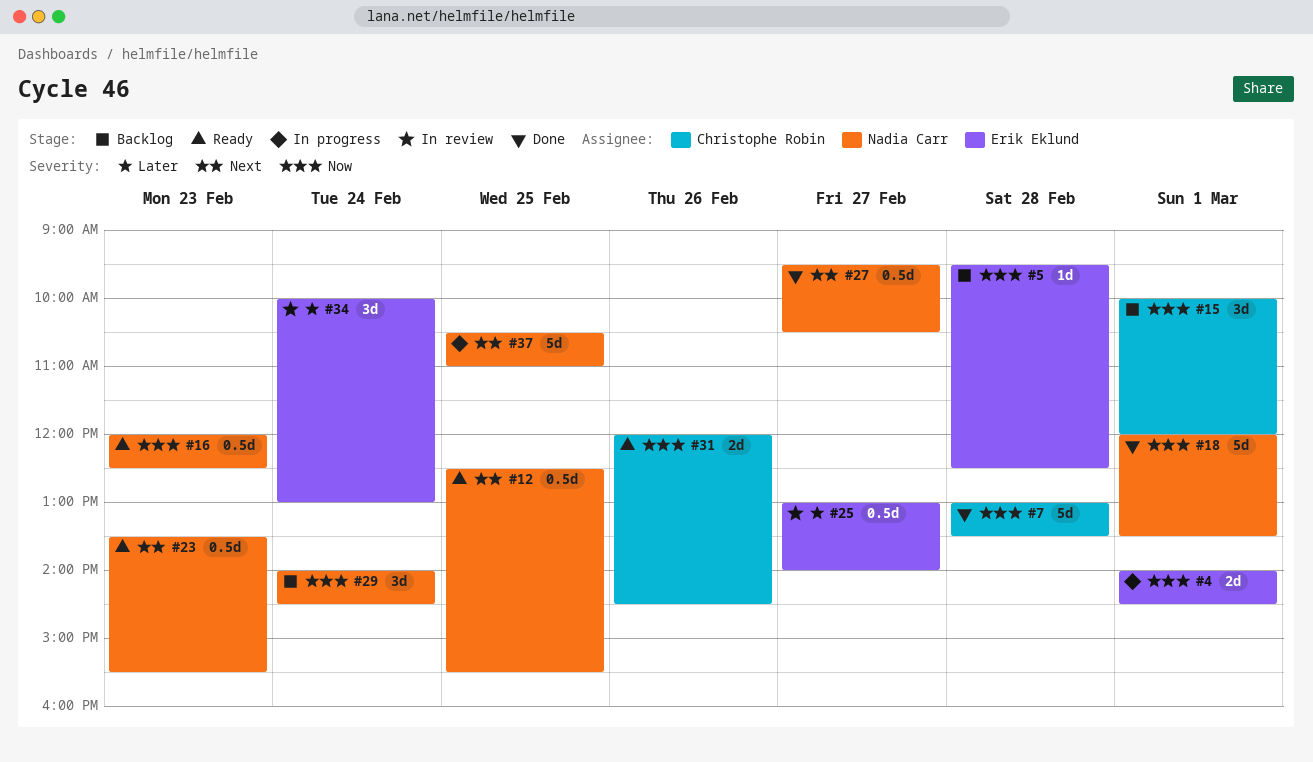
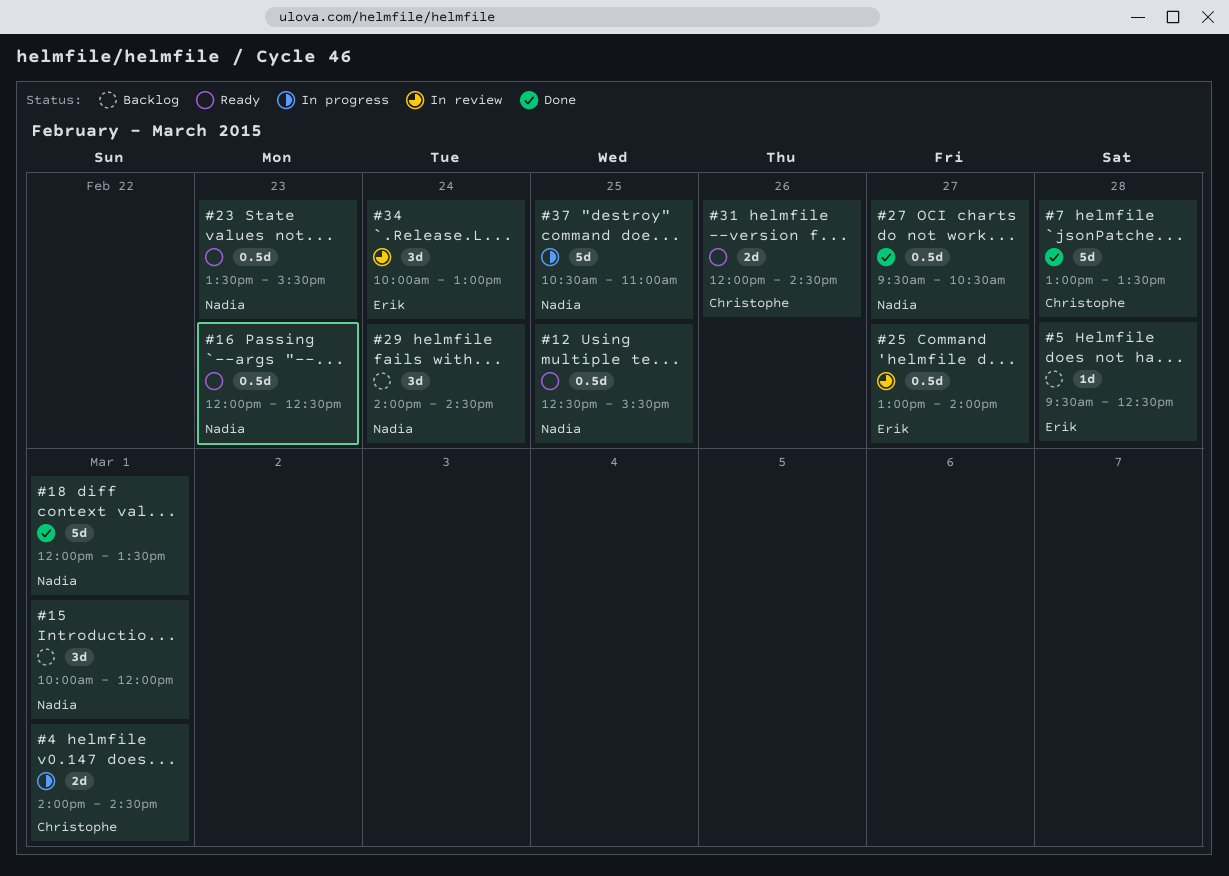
#4, owner: Erik Eklund -> Christophe Robin
#15, owner: Christophe Robin -> Nadia Carr

